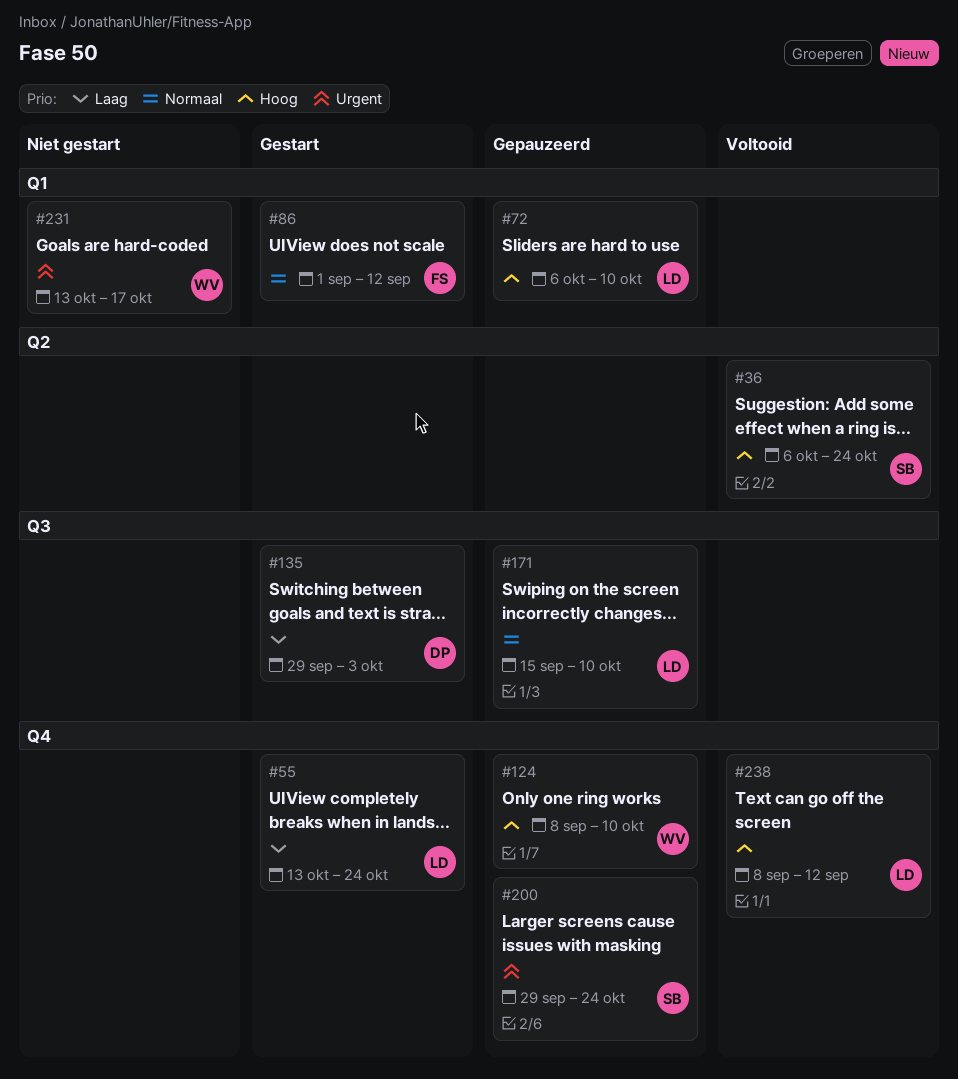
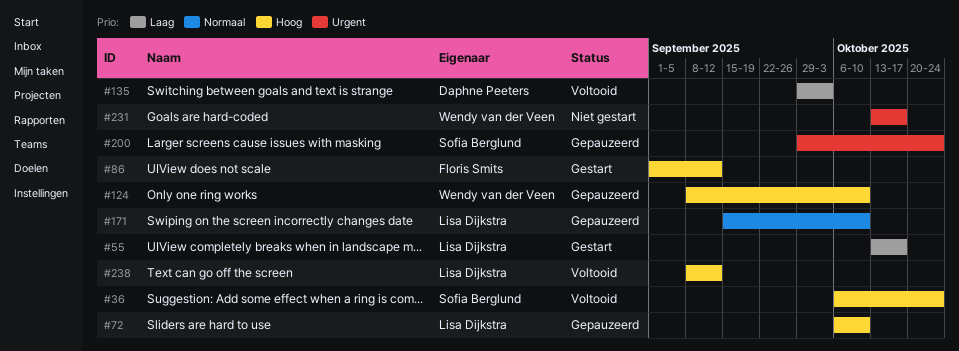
#55, due: Oct 24 -> Oct 17
#86, priority: Normaal -> Hoog
#135, status: Gestart -> Voltooid

